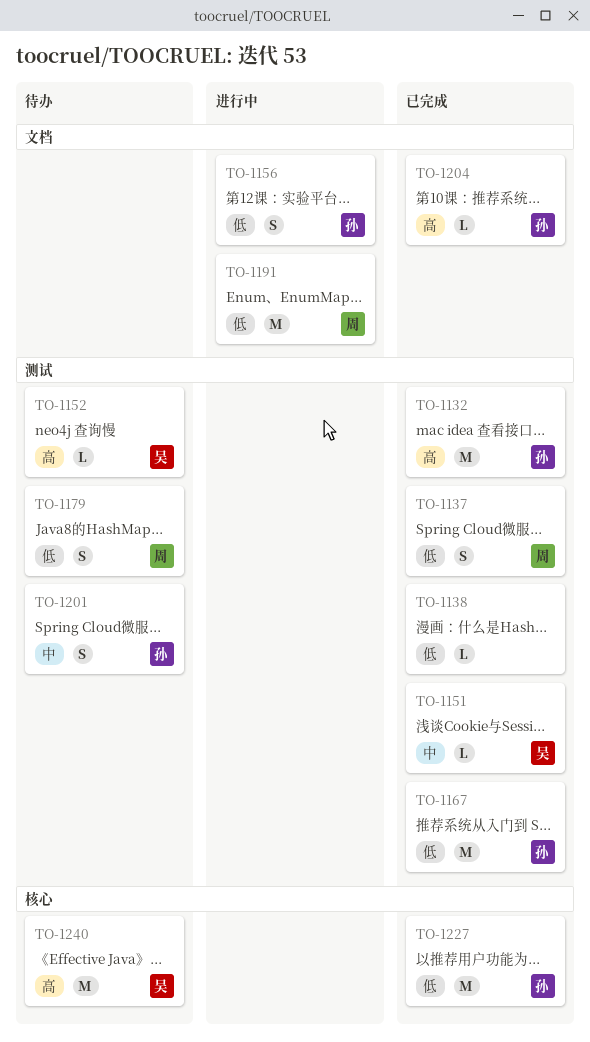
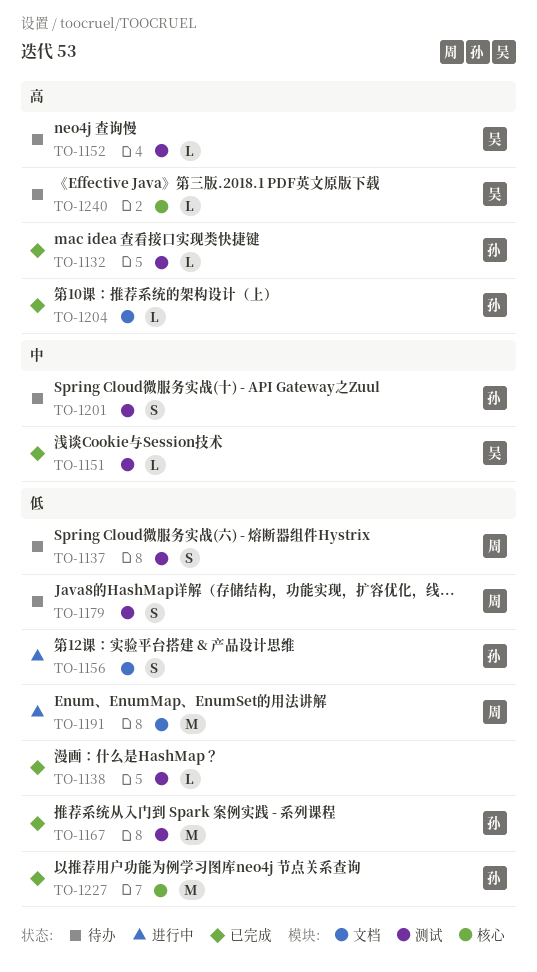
TO-1132, estimate: M -> L
TO-1137, status: 已完成 -> 待办
TO-1240, estimate: M -> L

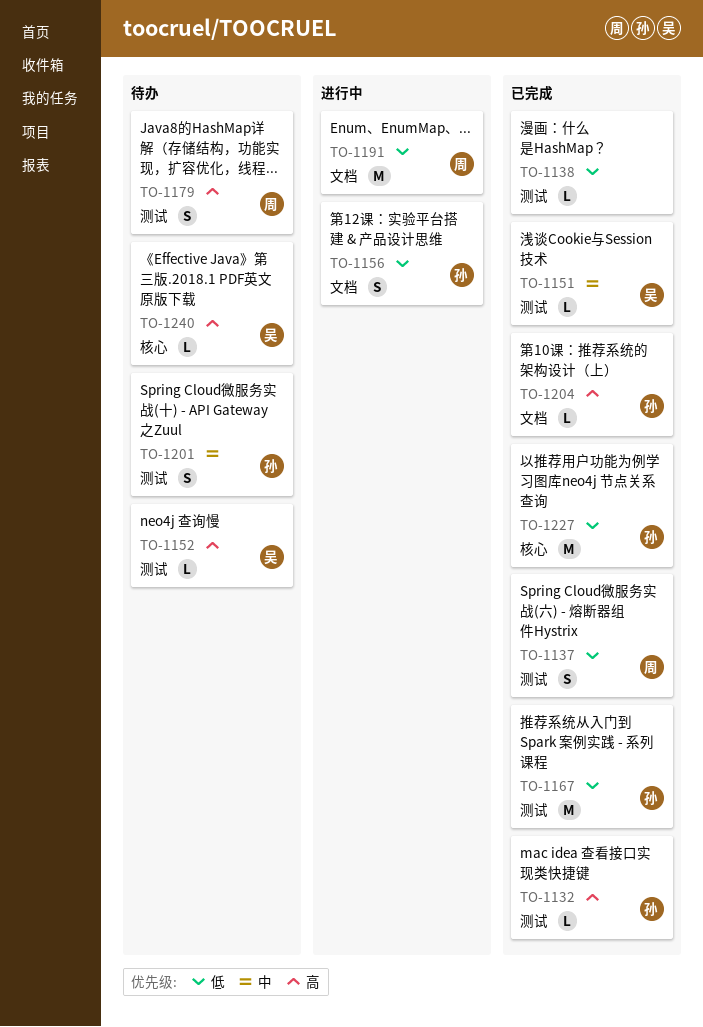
TO-1137, status: 待办 -> 已完成
TO-1179, priority: 低 -> 高

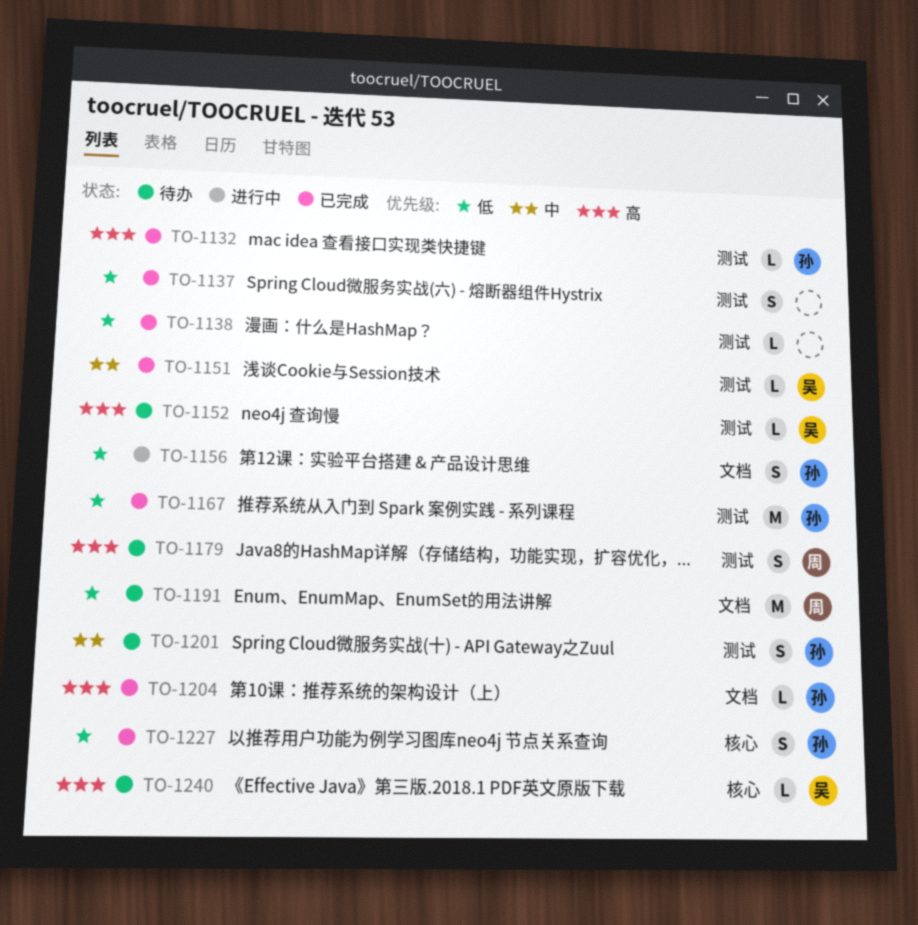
TO-1137, owner: 周 -> none
TO-1191, status: 进行中 -> 待办
TO-1227, estimate: M -> S

